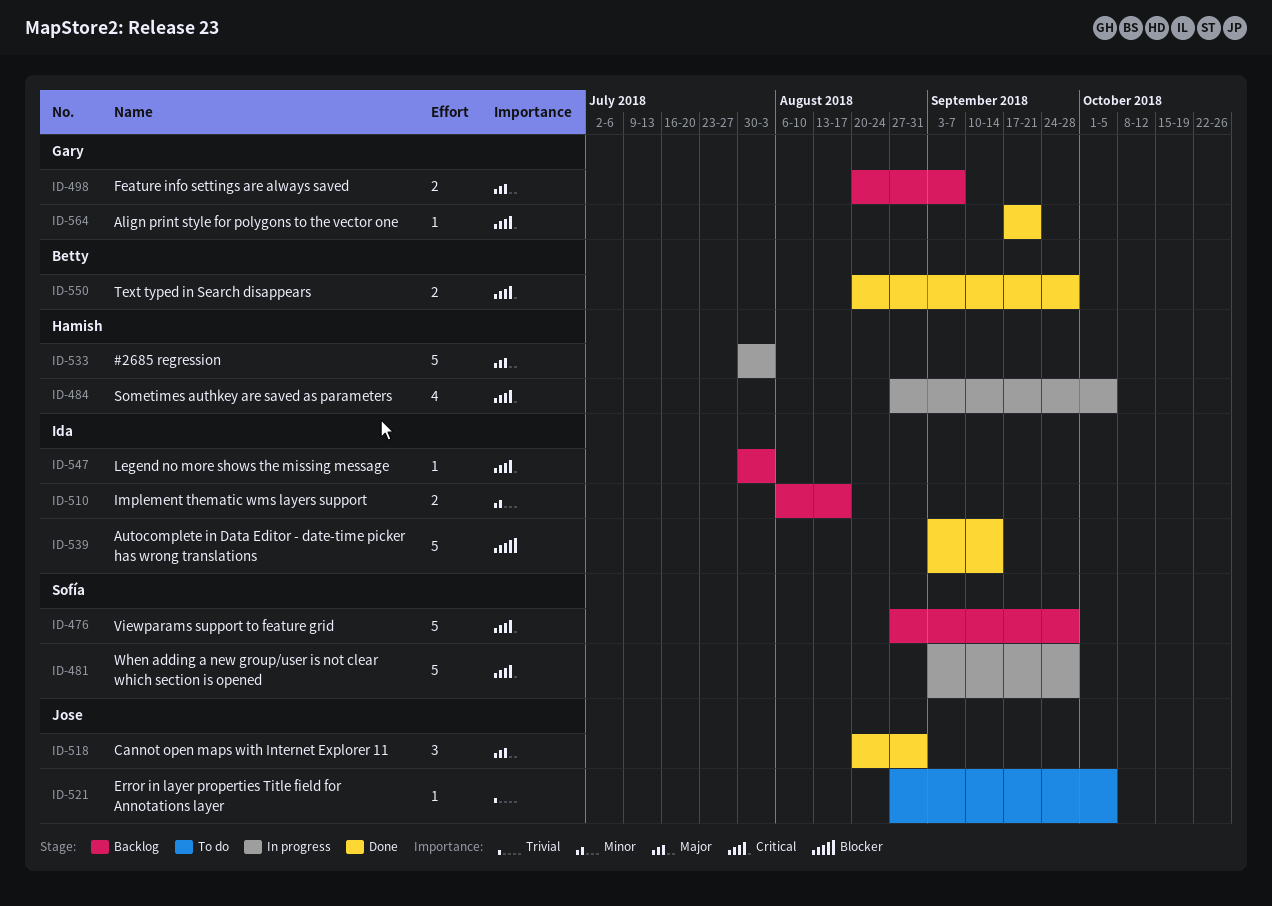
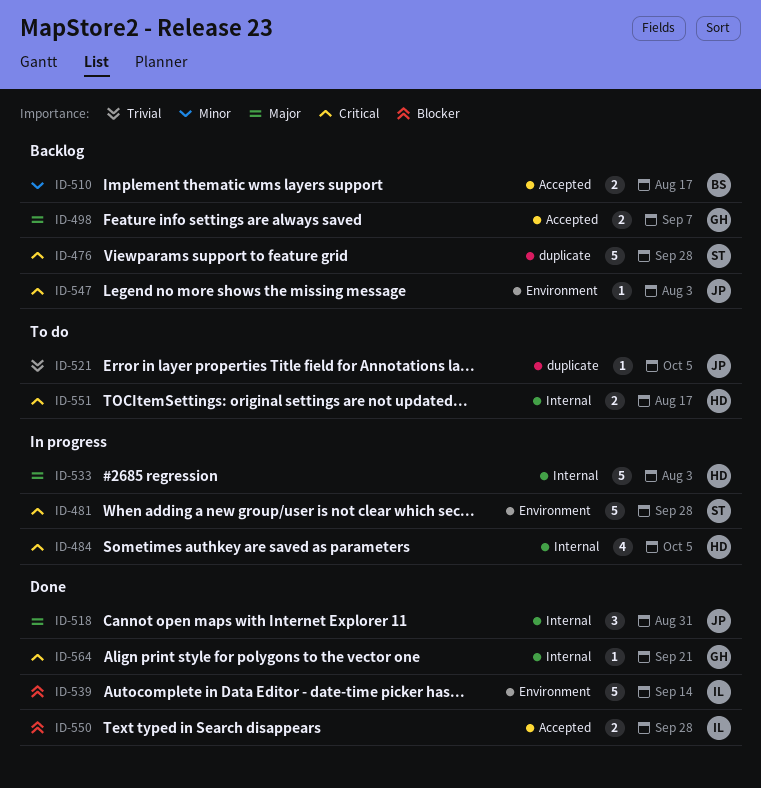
ID-510, owner: Ida -> Betty
ID-547, owner: Ida -> Jose
ID-550, owner: Betty -> Ida
ID-550, priority: Critical -> Blocker
ID-551: none -> present

